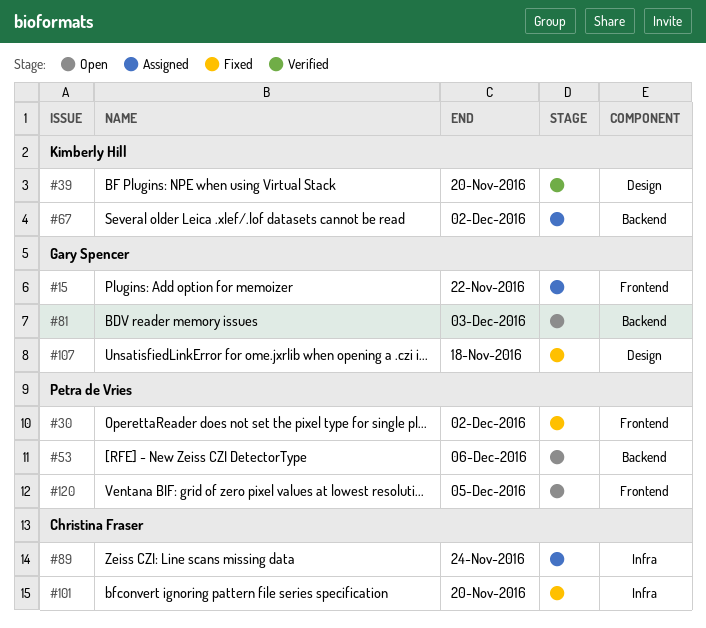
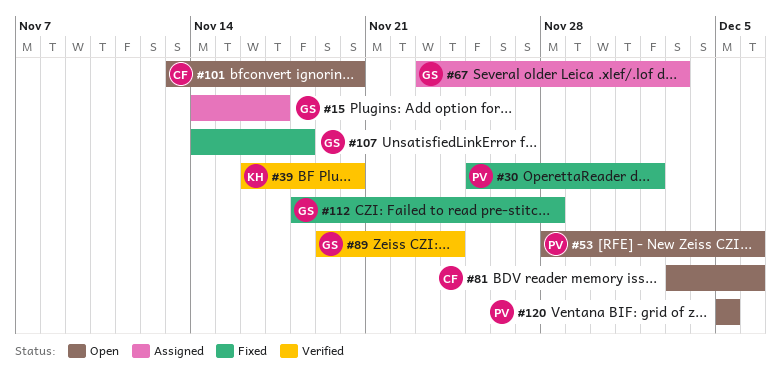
#15, due: Nov 22 -> Nov 17
#67, owner: Kimberly Hill -> Gary Spencer
#67, due: Dec 2 -> Dec 3
#81, owner: Gary Spencer -> Christina Fraser
#81, due: Dec 3 -> Dec 6
#89, status: Assigned -> Verified
#89, owner: Christina Fraser -> Gary Spencer
#101, status: Fixed -> Open
#112: none -> present

